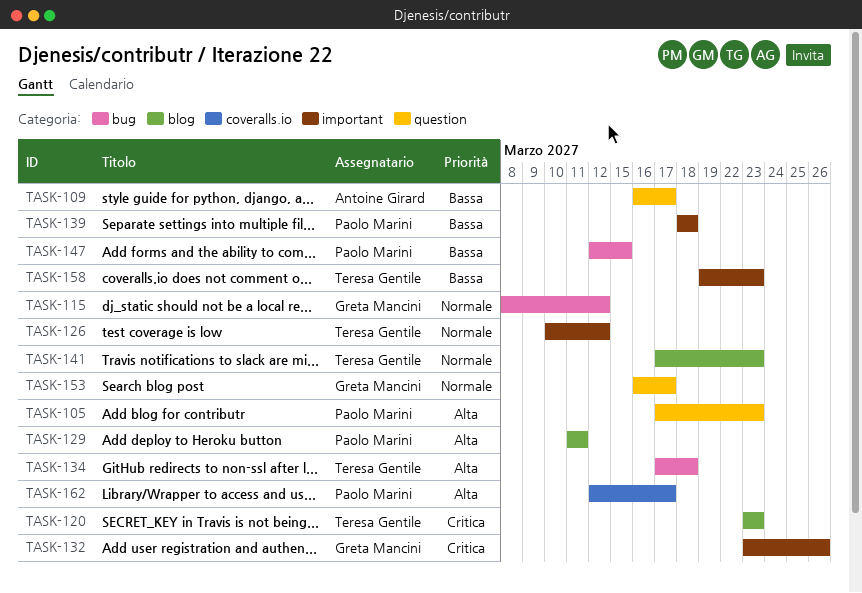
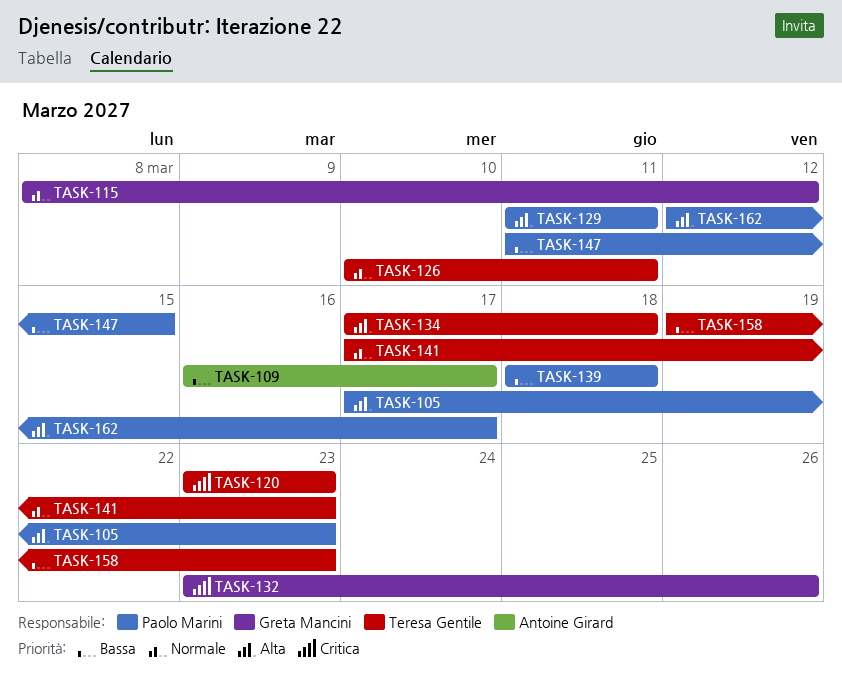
TASK-126, due: Mar 12 -> Mar 11
TASK-147, start: Mar 12 -> Mar 11
TASK-153: present -> none

